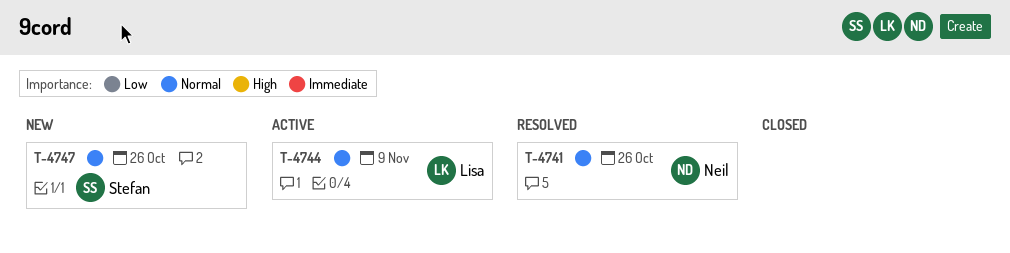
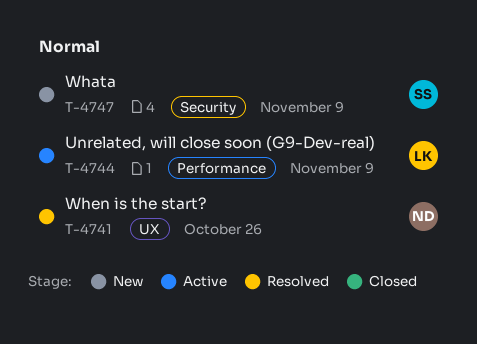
T-4747, due: Oct 26 -> Nov 9

